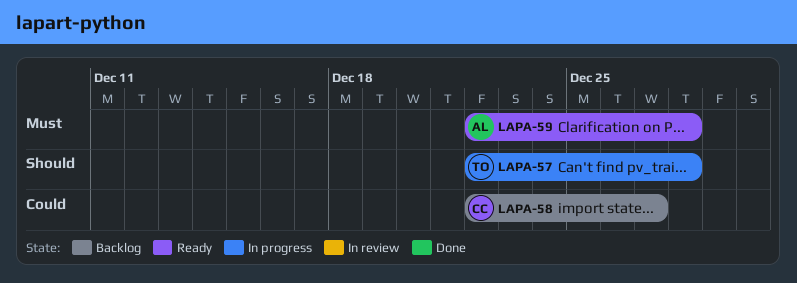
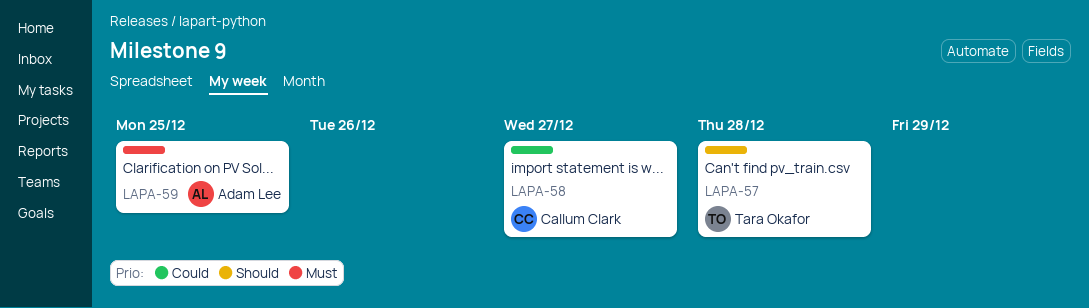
LAPA-59, due: Dec 28 -> Dec 25

